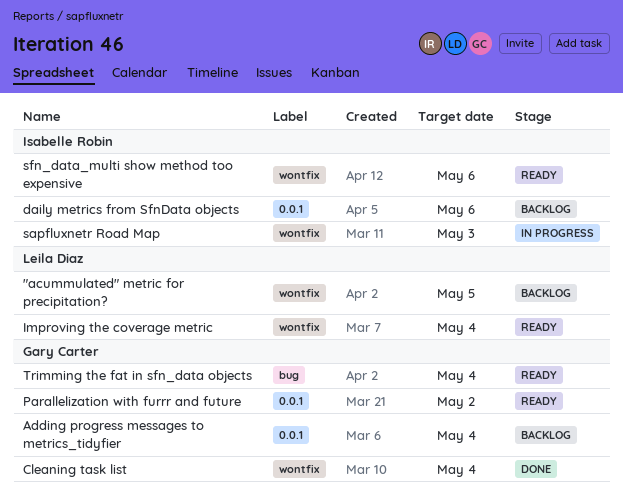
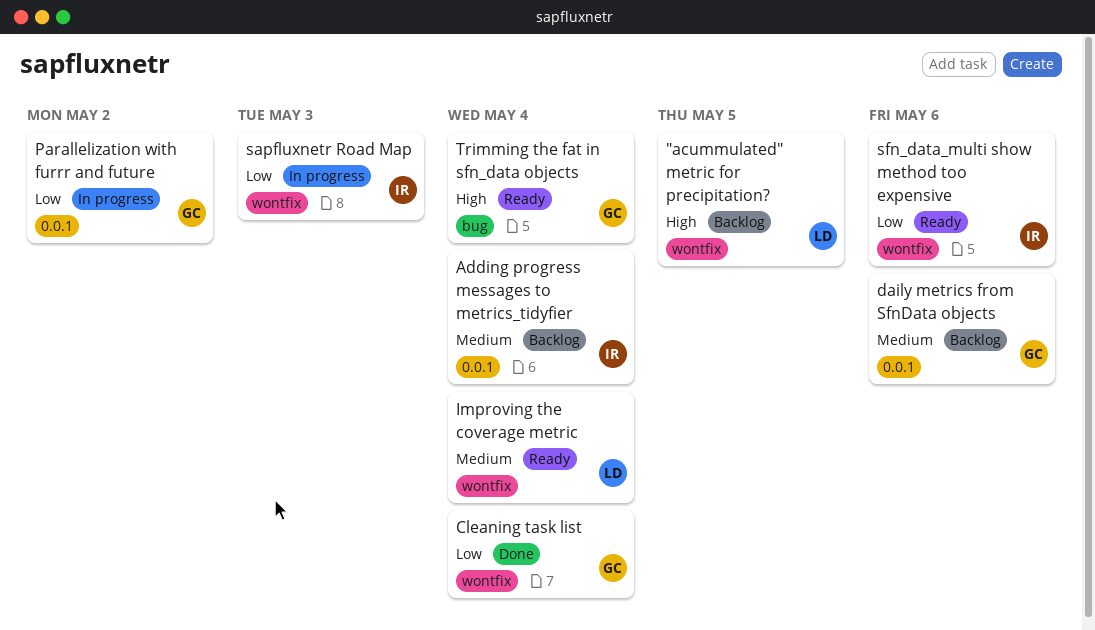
Adding progress messages to metrics_tidyfier, owner: Gary Carter -> Isabelle Robin
daily metrics from SfnData objects, owner: Isabelle Robin -> Gary Carter
Parallelization with furrr and future, status: Ready -> In progress

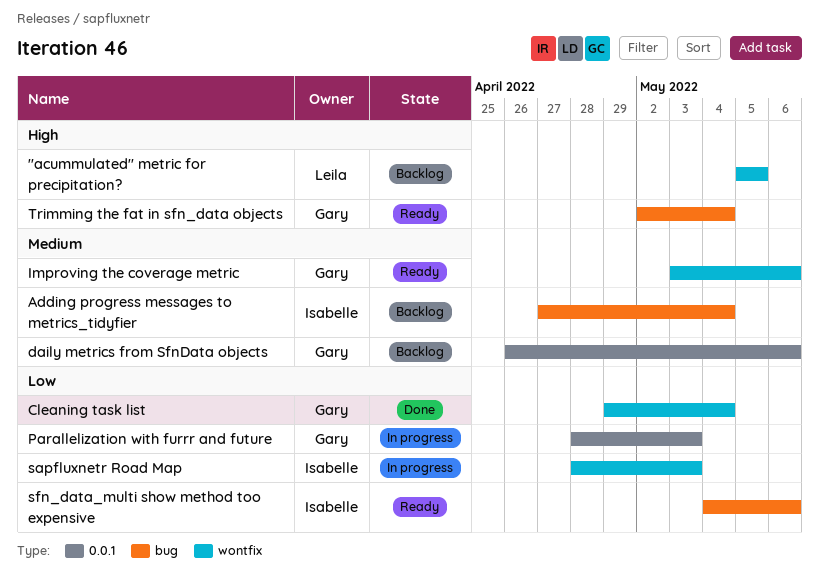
Adding progress messages to metrics_tidyfier, label: 0.0.1 -> bug
Improving the coverage metric, owner: Leila -> Gary
Improving the coverage metric, due: May 4 -> May 6
Parallelization with furrr and future, due: May 2 -> May 3
sfn_data_multi show method too expensive, label: wontfix -> bug

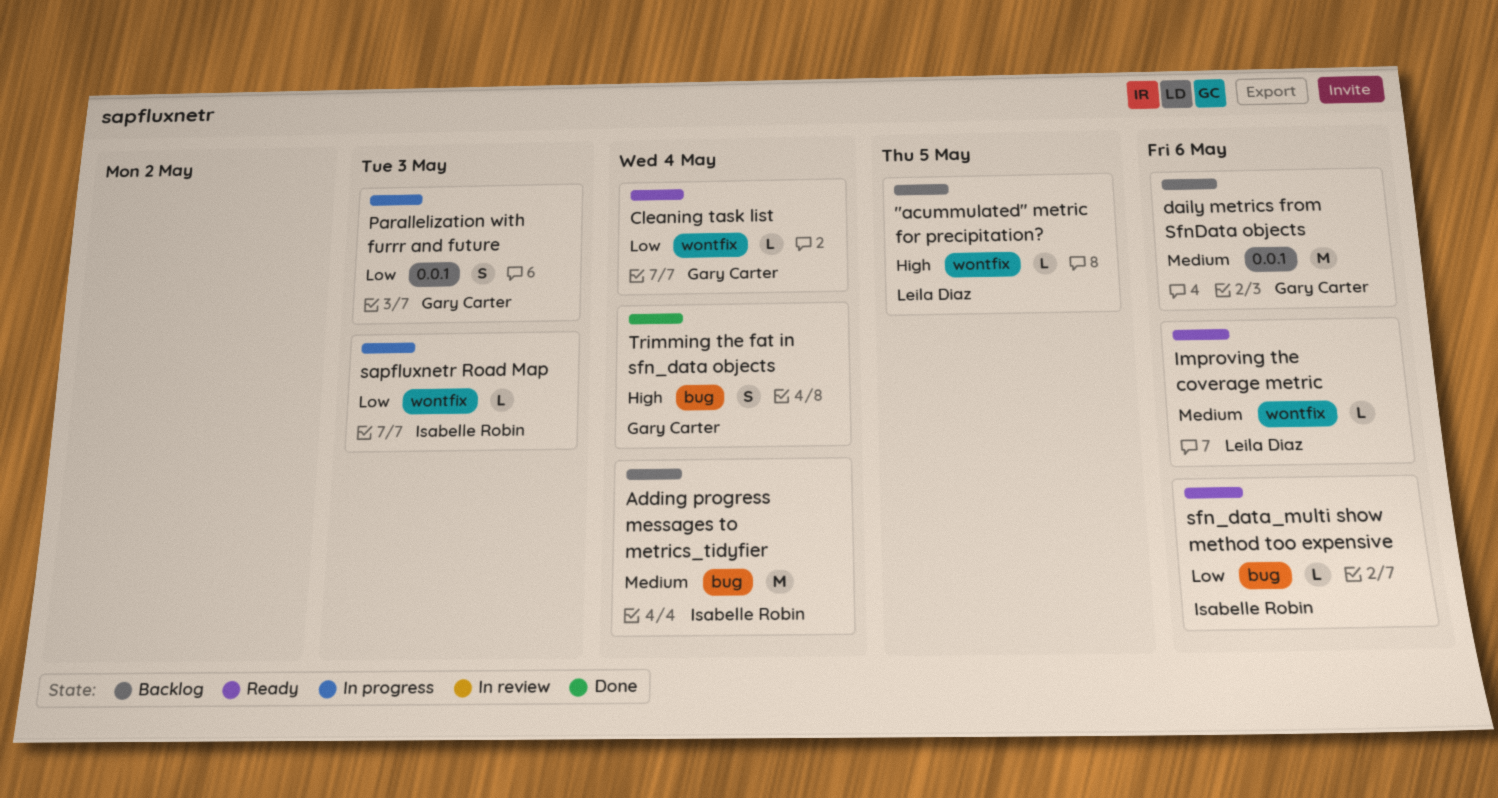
Cleaning task list, status: Done -> Ready
Improving the coverage metric, owner: Gary Carter -> Leila Diaz
Trimming the fat in sfn_data objects, status: Ready -> Done

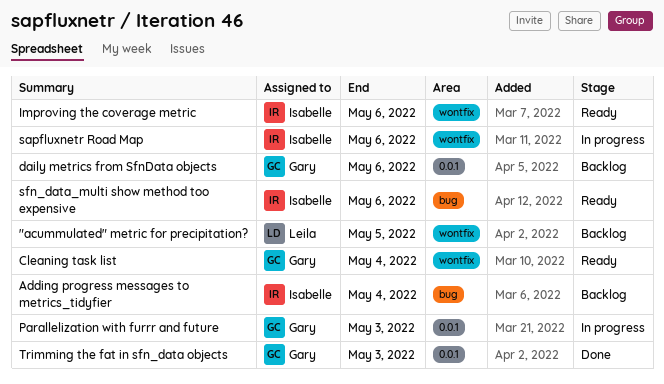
Improving the coverage metric, owner: Leila Diaz -> Isabelle Robin
sapfluxnetr Road Map, due: May 3 -> May 6
Trimming the fat in sfn_data objects, label: bug -> 0.0.1
Trimming the fat in sfn_data objects, due: May 4 -> May 3

